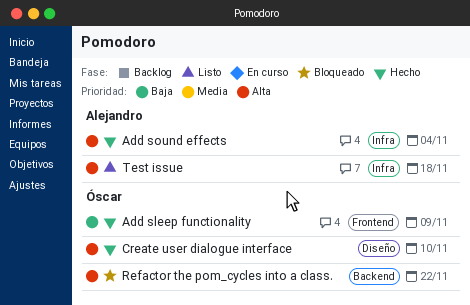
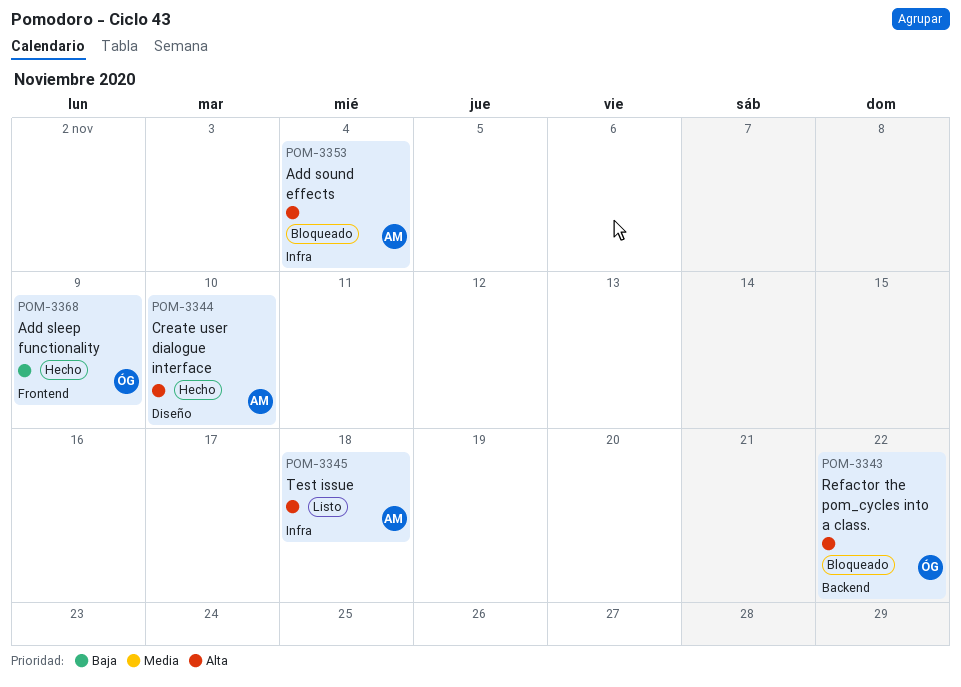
Add sound effects, status: Hecho -> Bloqueado
Create user dialogue interface, owner: Óscar -> Alejandro

